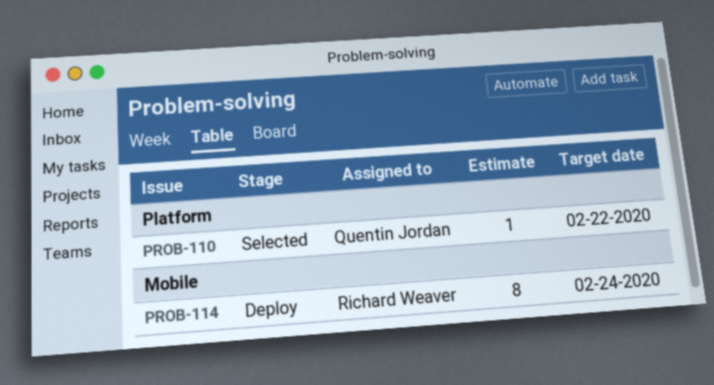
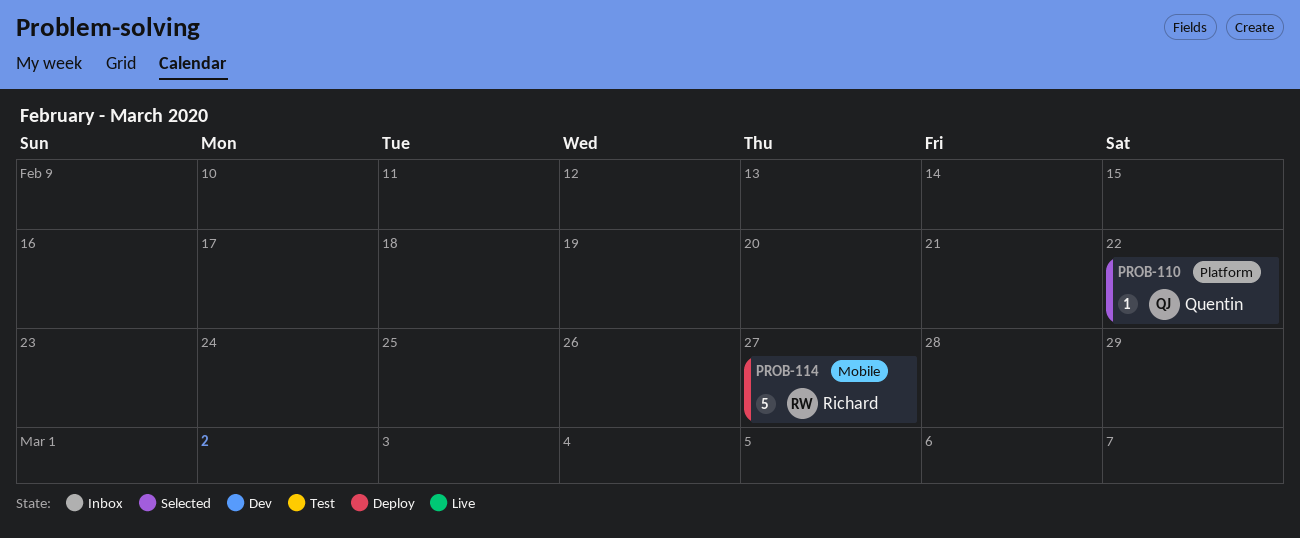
PROB-114, estimate: 8 -> 5
PROB-114, due: Feb 24 -> Feb 27

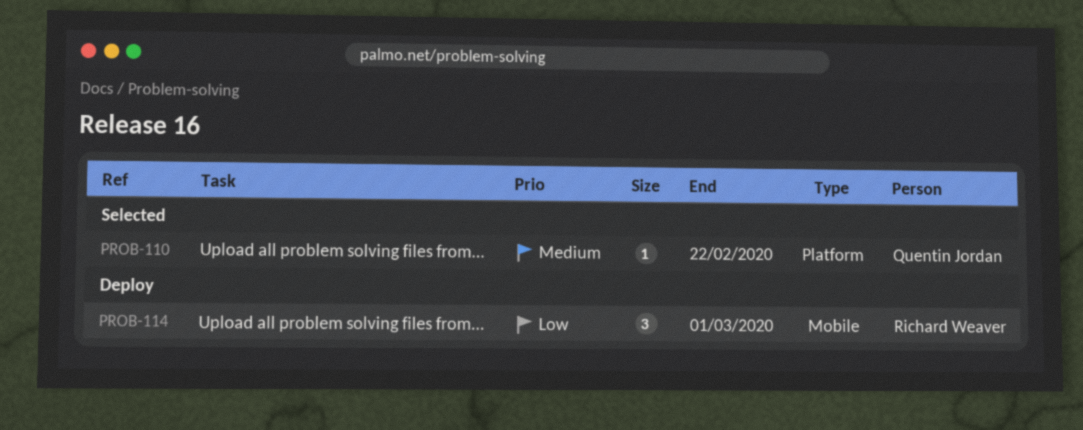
PROB-114, estimate: 5 -> 3
PROB-114, due: Feb 27 -> Mar 1

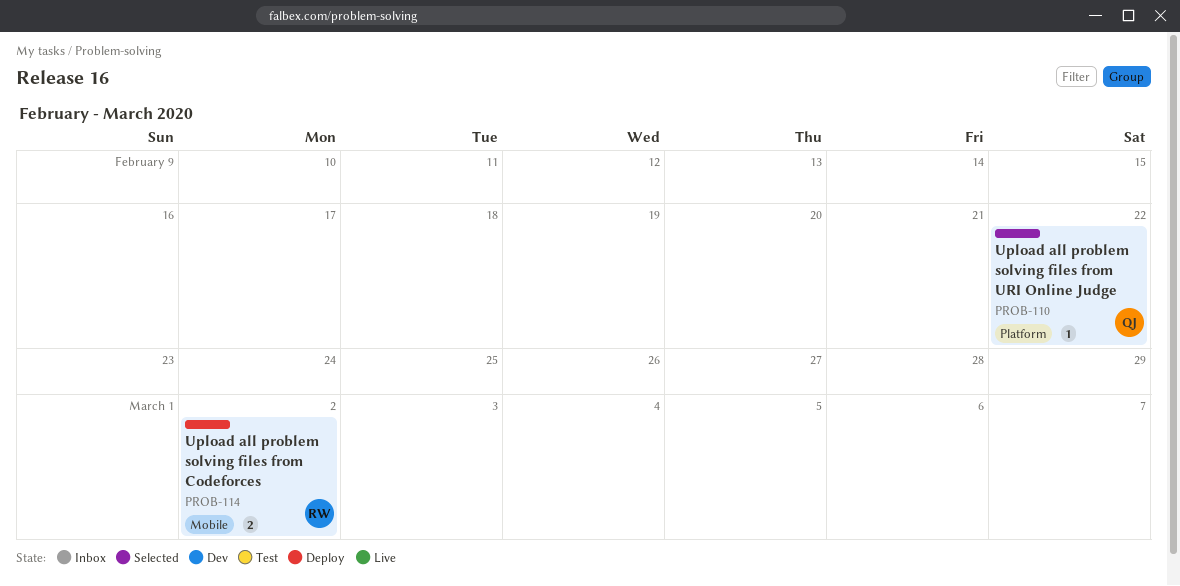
PROB-114, estimate: 3 -> 2
PROB-114, due: Mar 1 -> Mar 2

